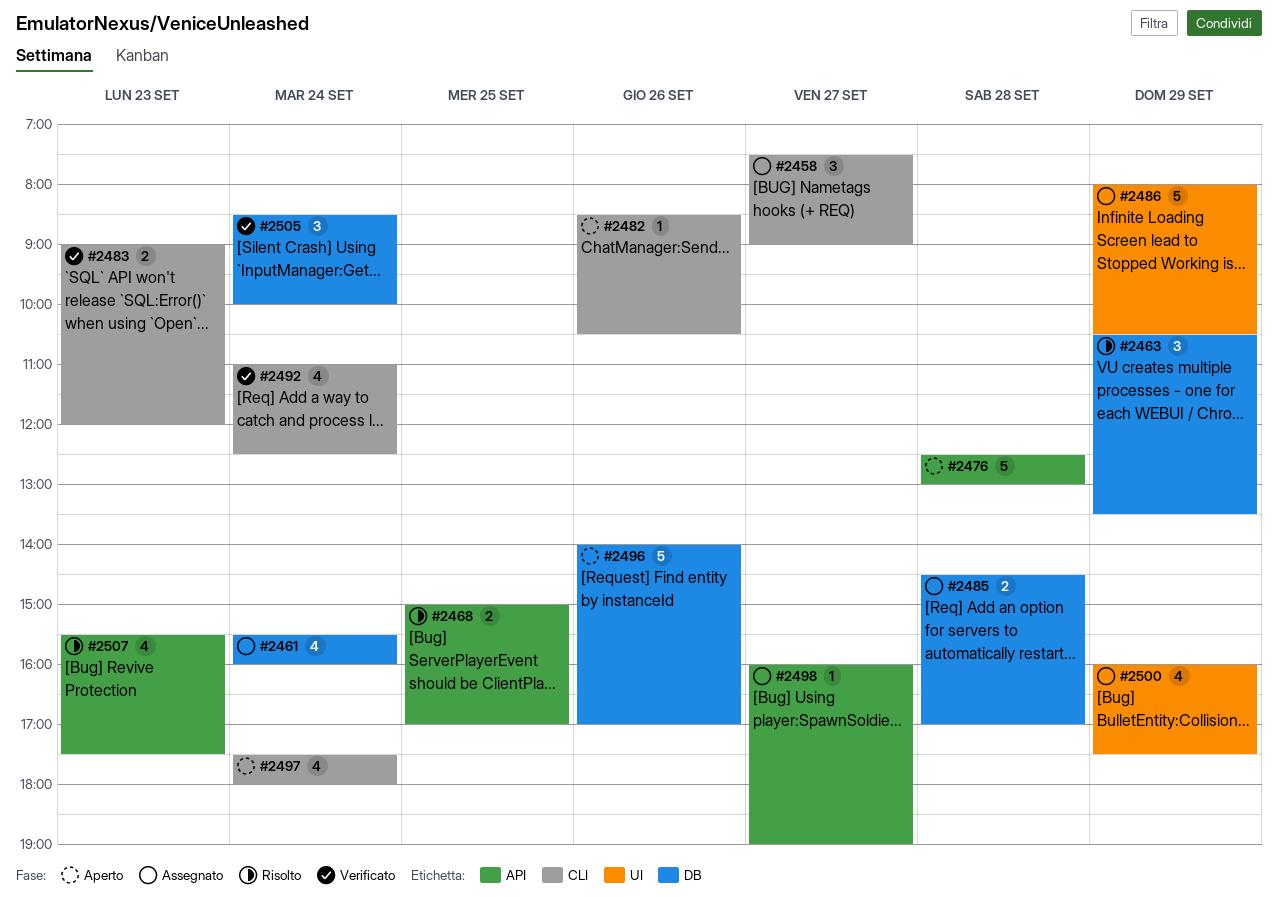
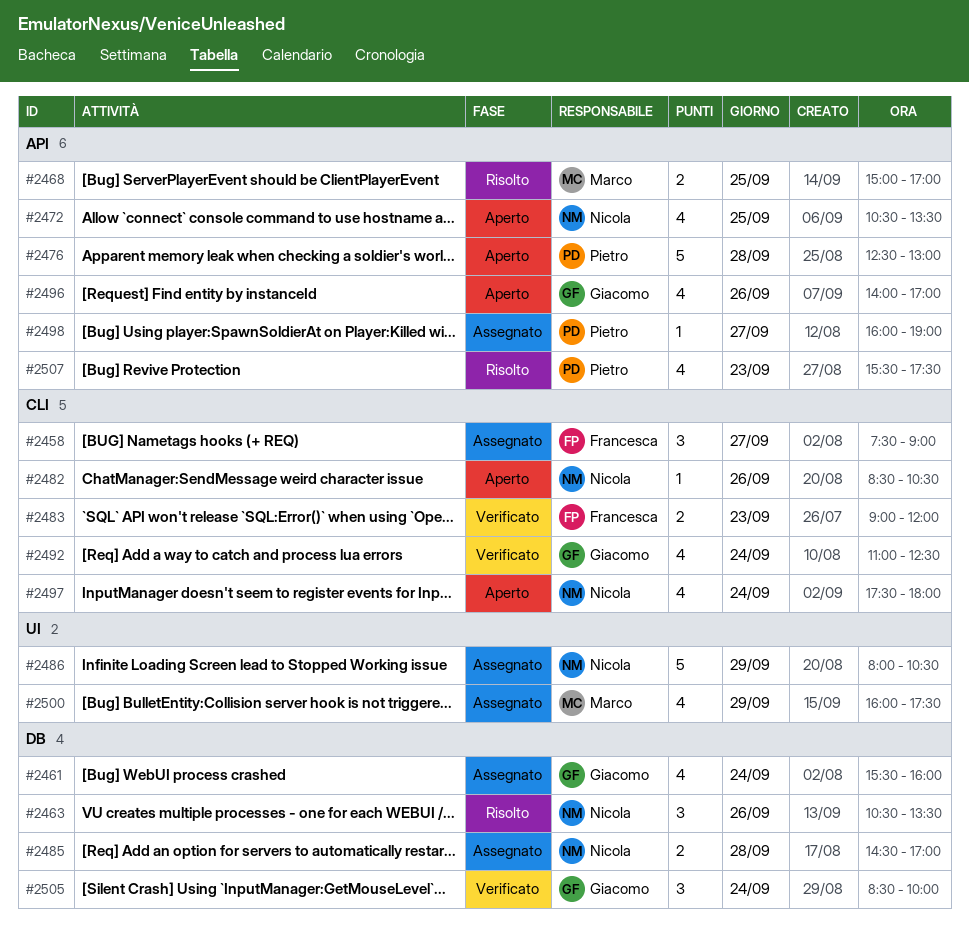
#2463, day: Sep 29 -> Sep 26
#2472: none -> present
#2496, label: DB -> API
#2496, estimate: 5 -> 4

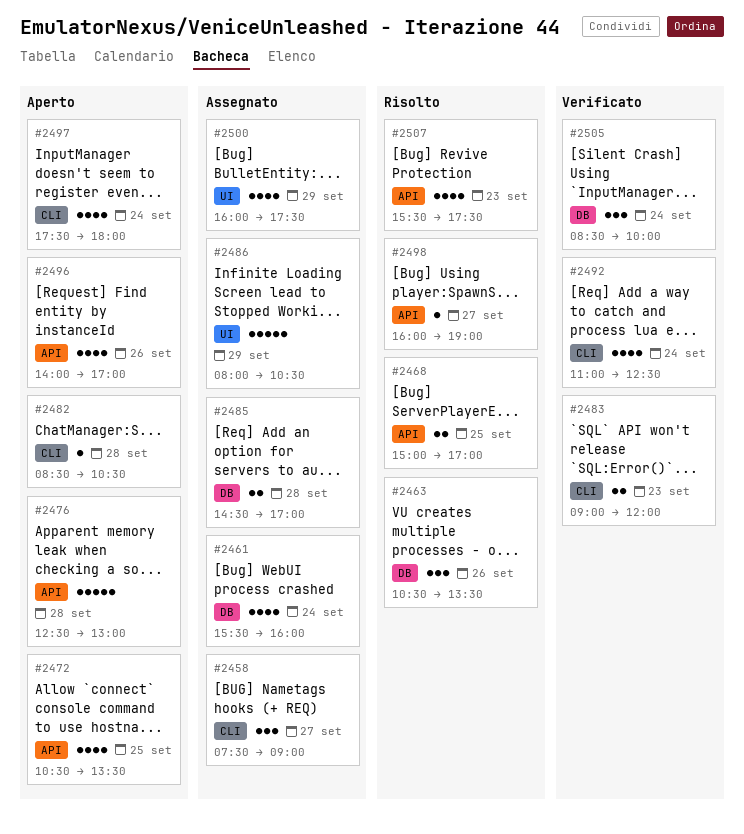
#2482, day: Sep 26 -> Sep 28
#2498, status: Assegnato -> Risolto

